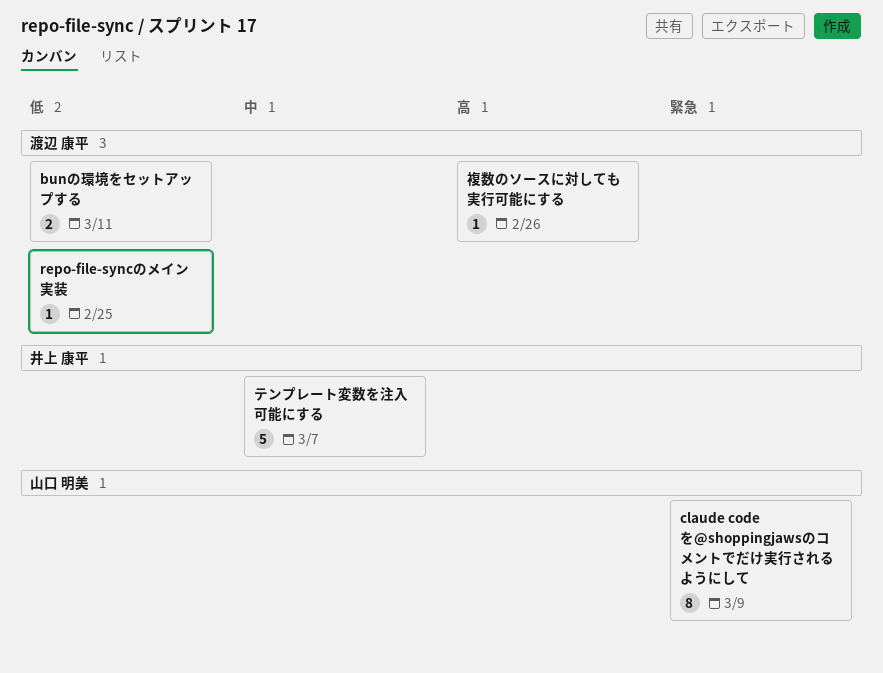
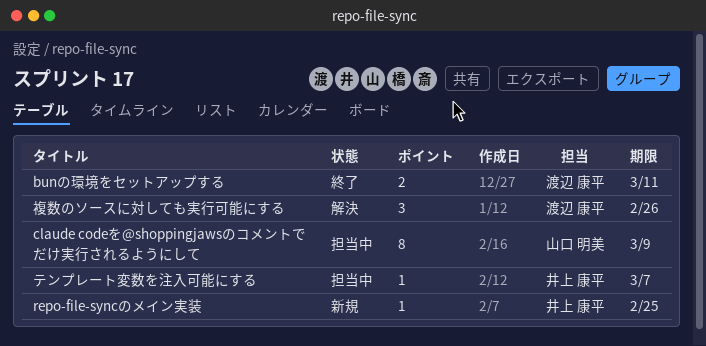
repo-file-syncのメイン実装, owner: 渡辺 康平 -> 井上 康平
テンプレート変数を注入可能にする, estimate: 5 -> 1
複数のソースに対しても実行可能にする, estimate: 1 -> 3

